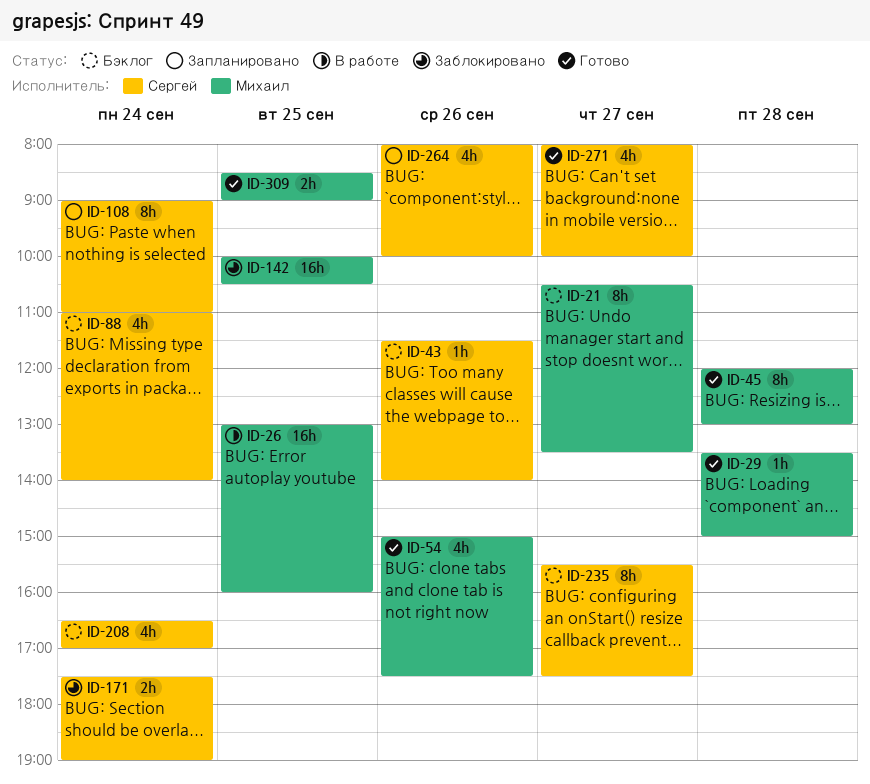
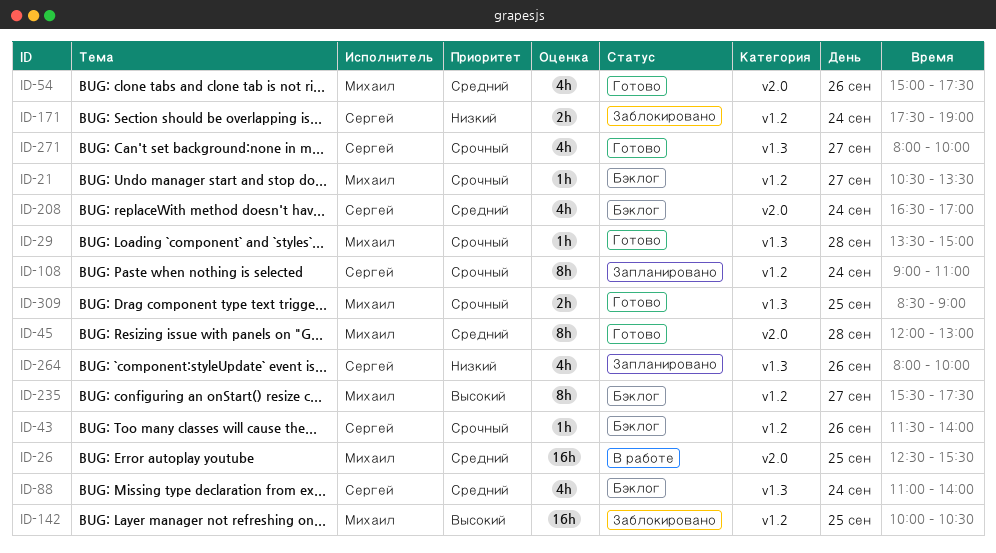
ID-21, estimate: 8h -> 1h
ID-26, begins: 13:00 -> 12:30
ID-26, ends: 16:00 -> 15:30
ID-235, owner: Сергей -> Михаил

